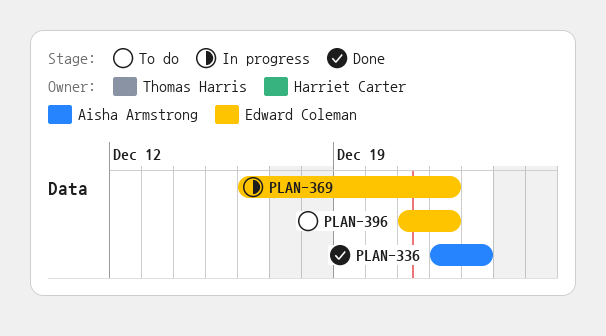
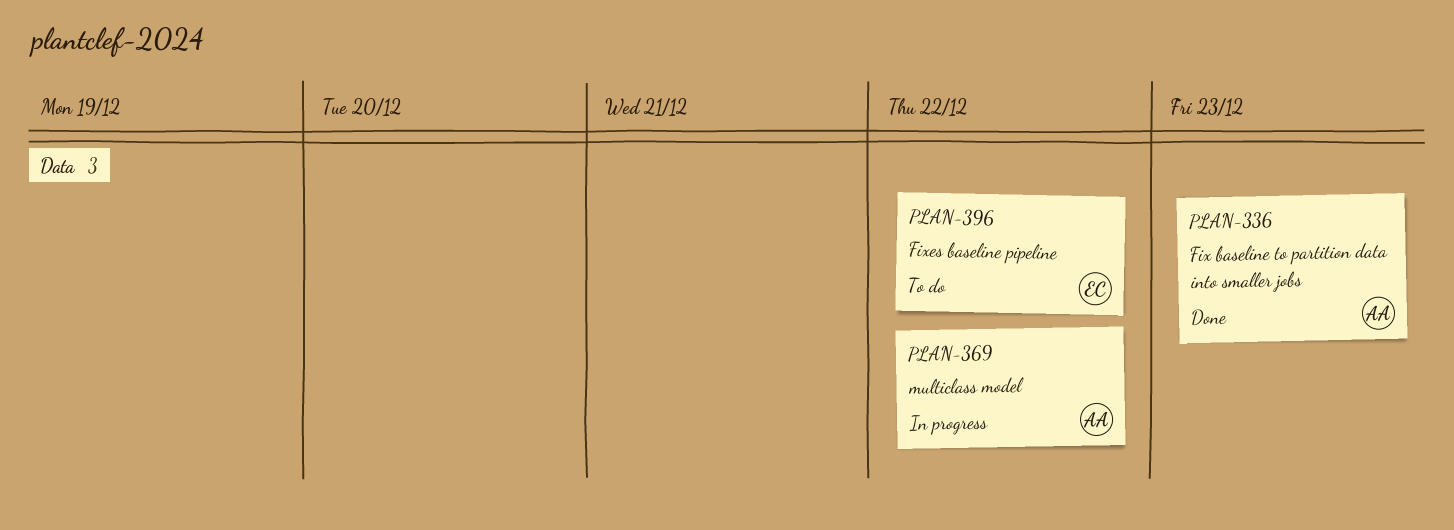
PLAN-369, owner: Edward Coleman -> Aisha Armstrong

